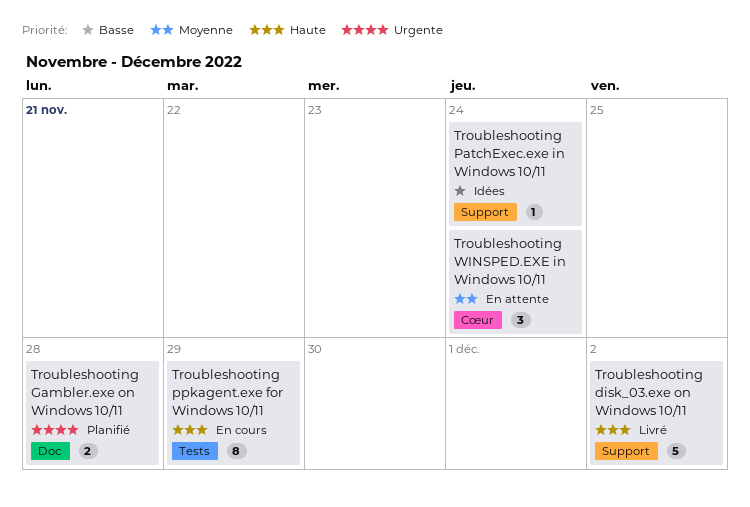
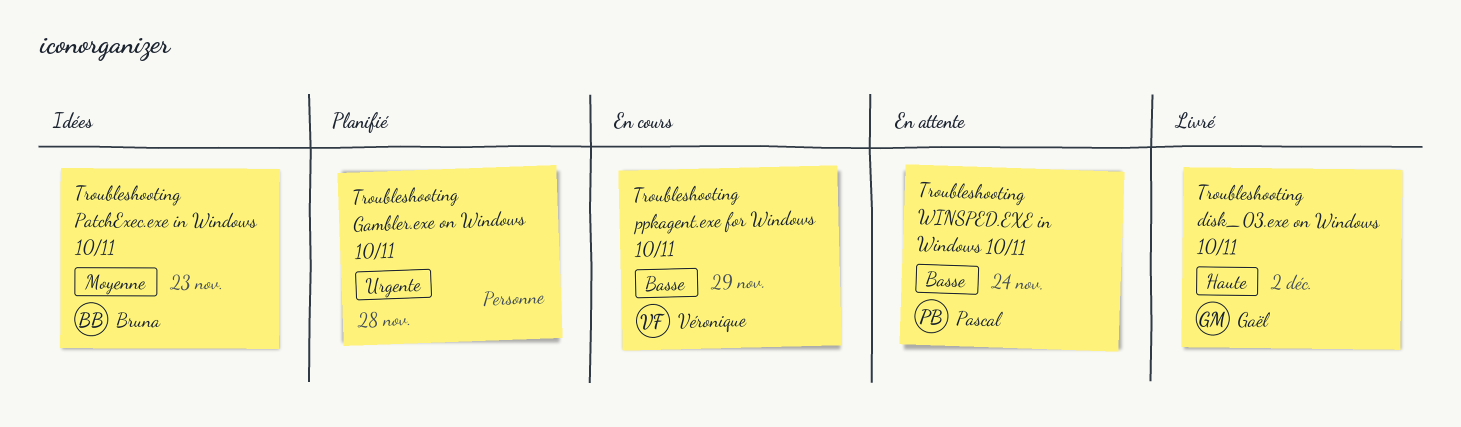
Troubleshooting PatchExec.exe in Windows 10/11, priority: Basse -> Moyenne
Troubleshooting PatchExec.exe in Windows 10/11, due: Nov 24 -> Nov 23
Troubleshooting ppkagent.exe for Windows 10/11, priority: Haute -> Basse
Troubleshooting WINSPED.EXE in Windows 10/11, priority: Moyenne -> Basse

